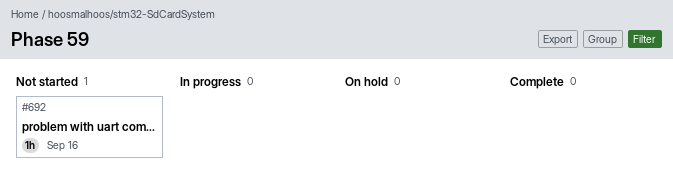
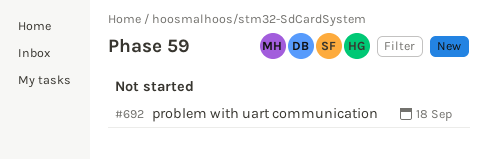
#692, due: Sep 16 -> Sep 18

